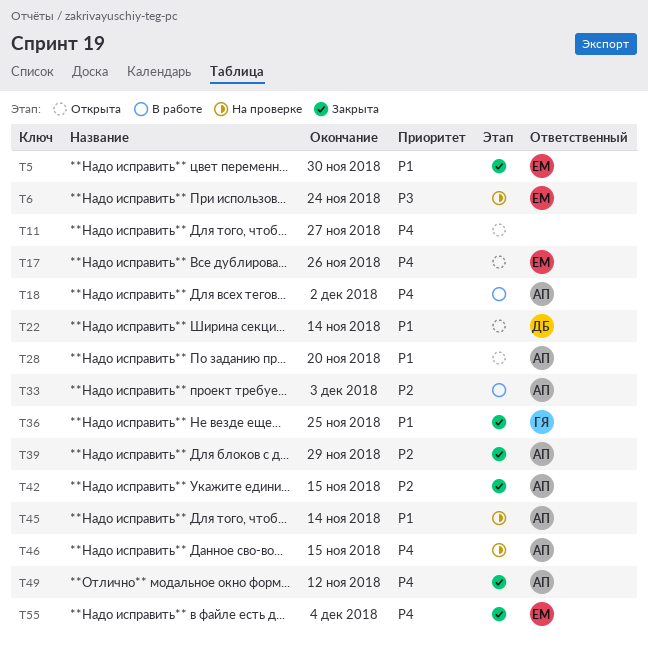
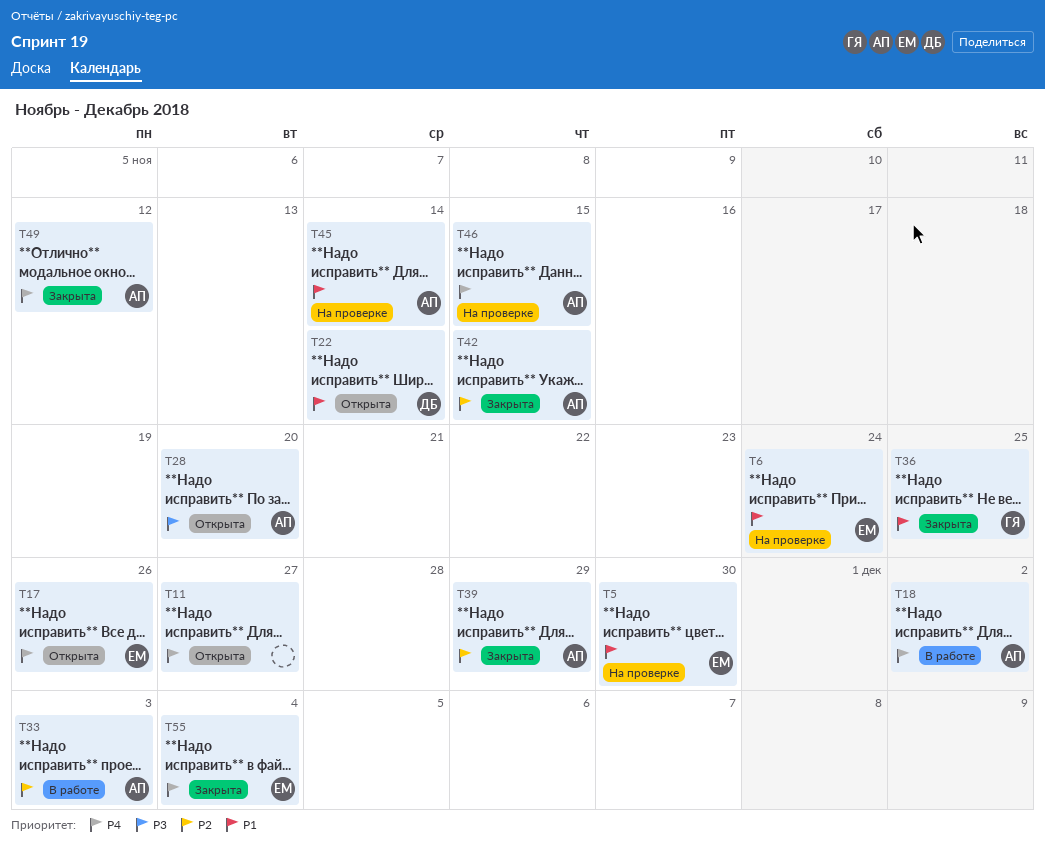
T5, status: Закрыта -> На проверке
T6, priority: P3 -> P1
T28, priority: P1 -> P3

